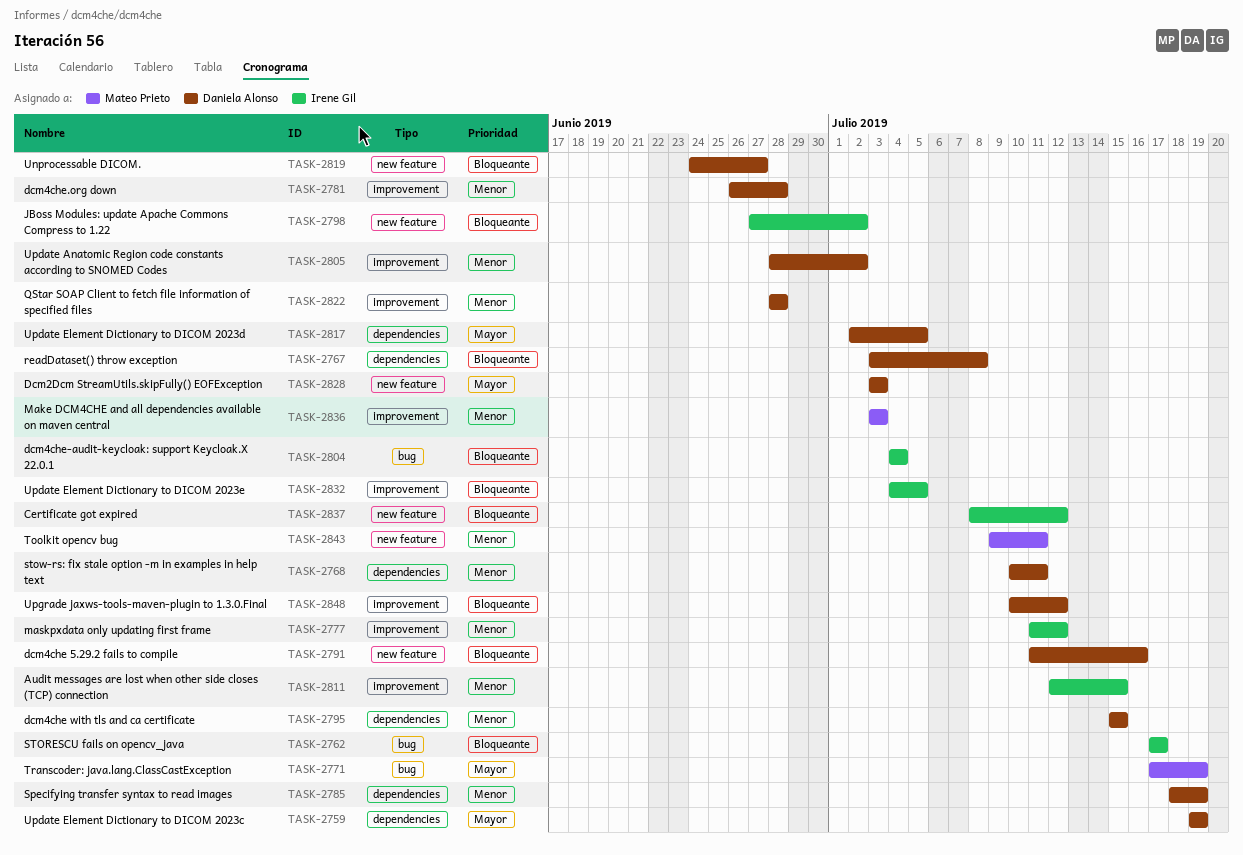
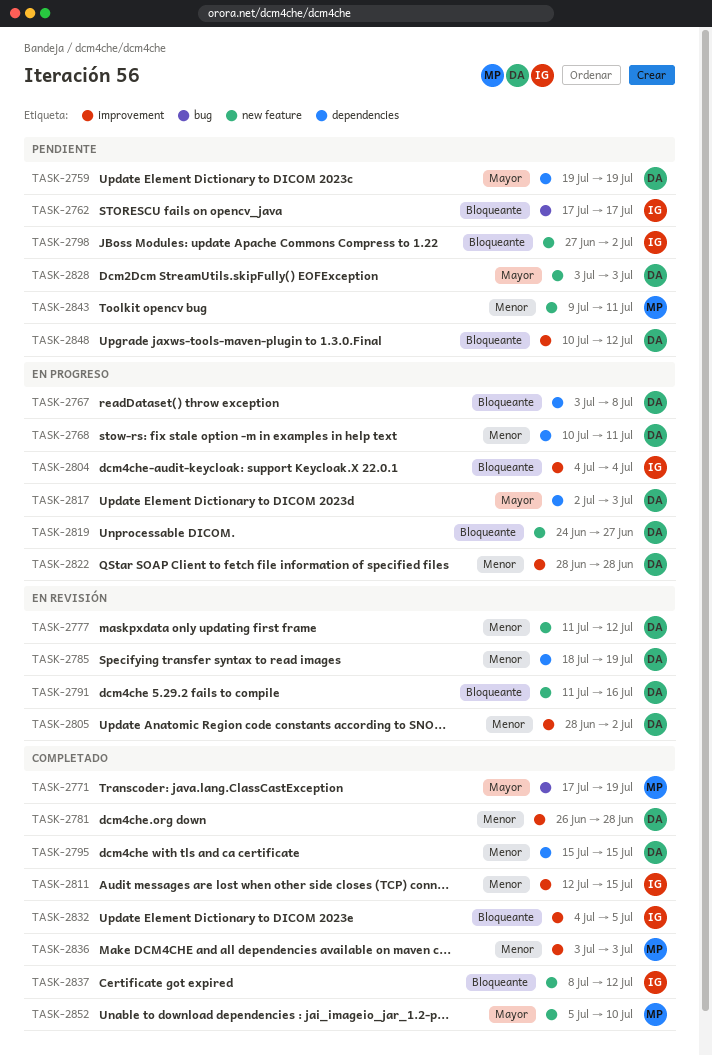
TASK-2777, owner: Irene Gil -> Daniela Alonso
TASK-2777, label: improvement -> new feature
TASK-2804, label: bug -> improvement
TASK-2817, due: Jul 5 -> Jul 3
TASK-2852: none -> present

